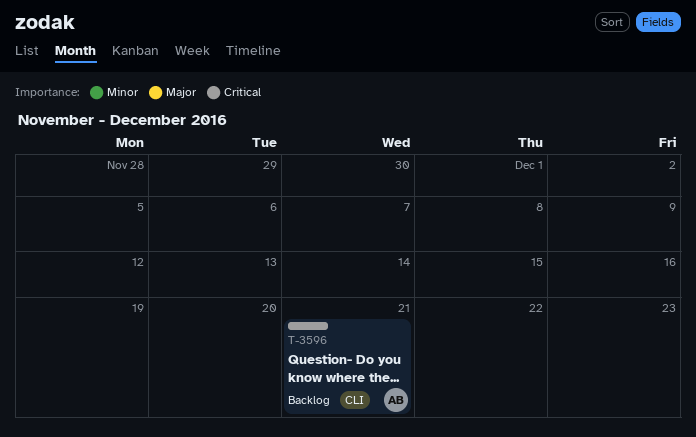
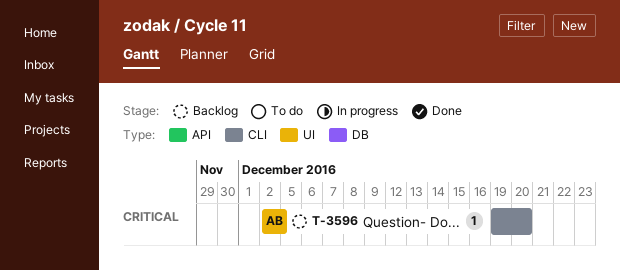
T-3596, due: Dec 21 -> Dec 20

